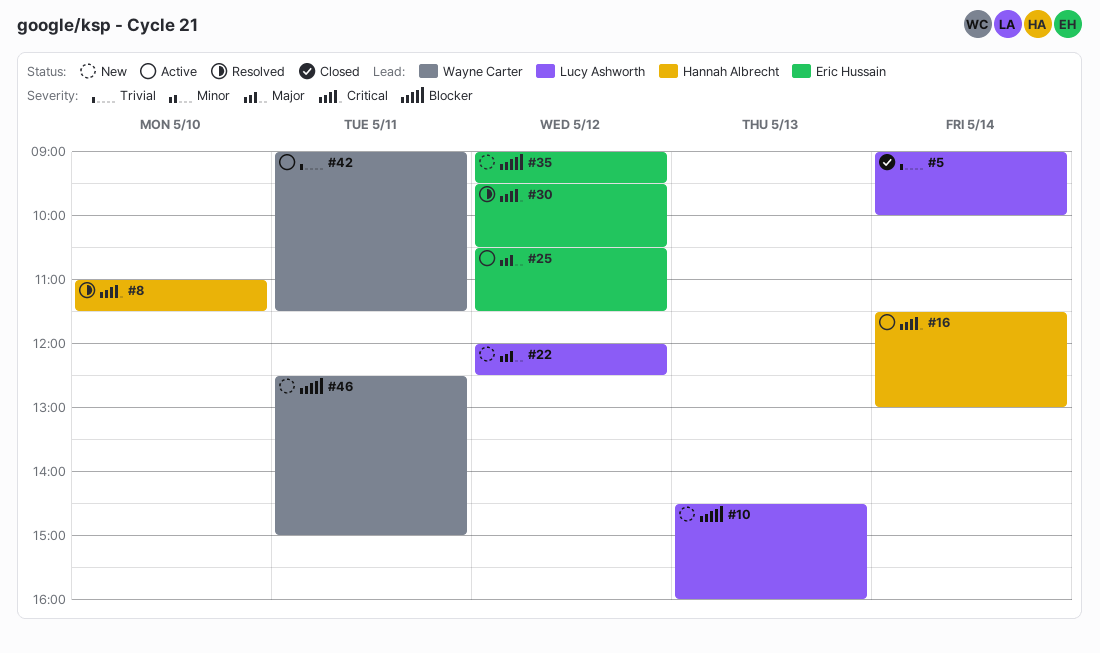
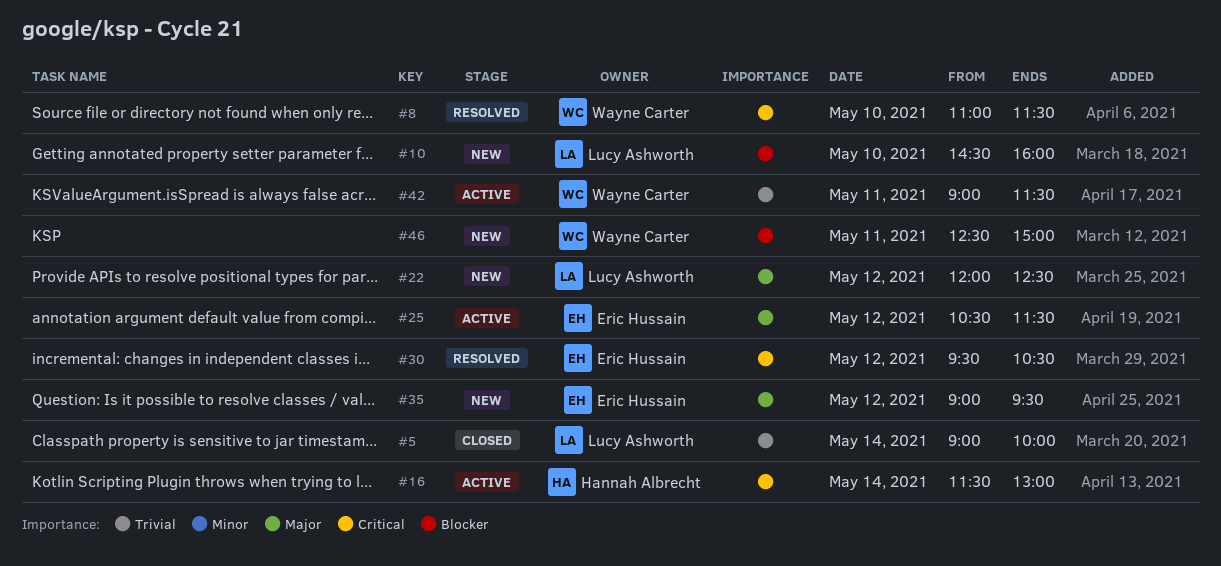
#8, owner: Hannah Albrecht -> Wayne Carter
#10, day: May 13 -> May 10
#35, priority: Blocker -> Major

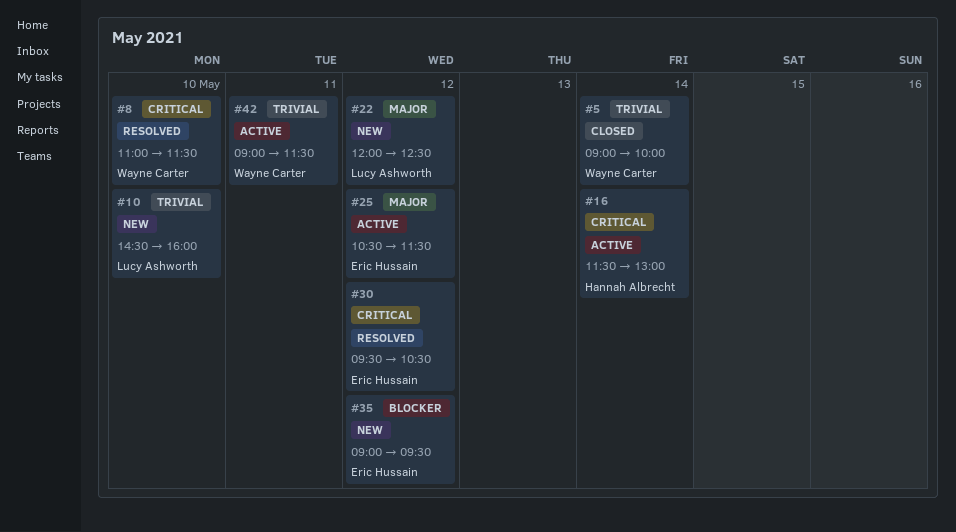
#5, owner: Lucy Ashworth -> Wayne Carter
#10, priority: Blocker -> Trivial
#35, priority: Major -> Blocker
#46: present -> none

